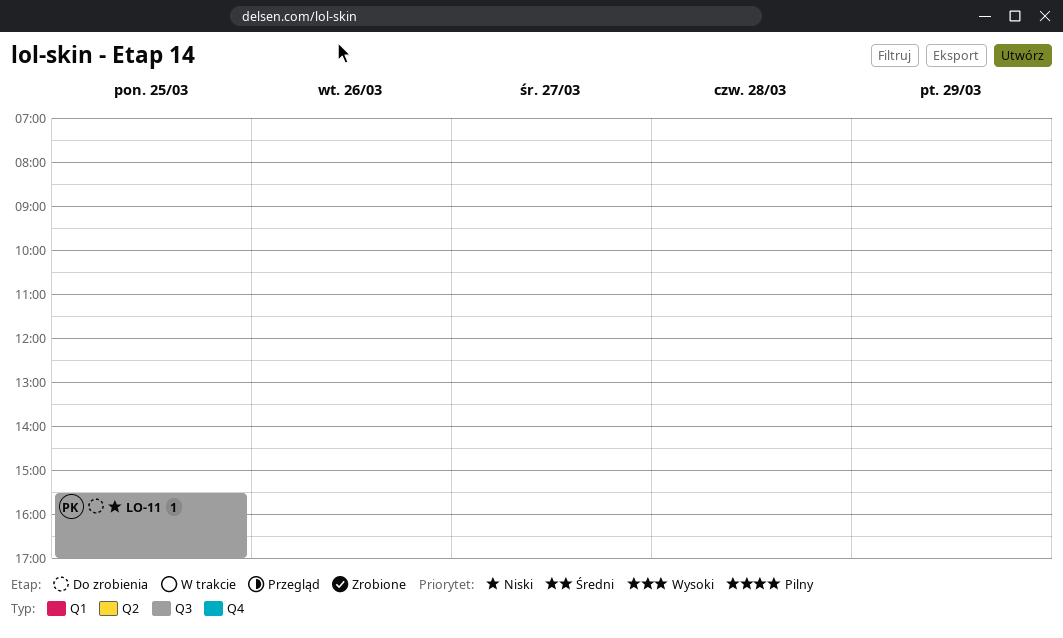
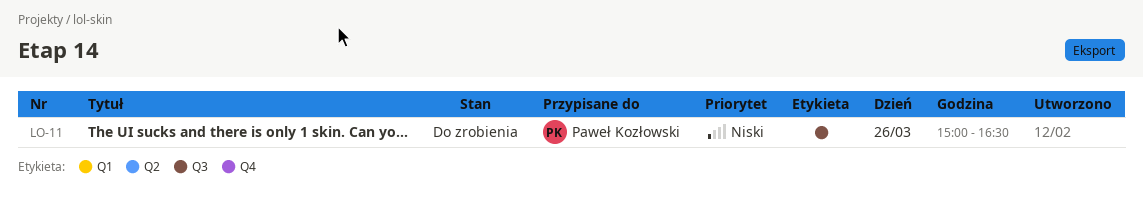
LO-11, day: Mar 25 -> Mar 26
LO-11, begins: 15:30 -> 15:00
LO-11, ends: 17:00 -> 16:30

